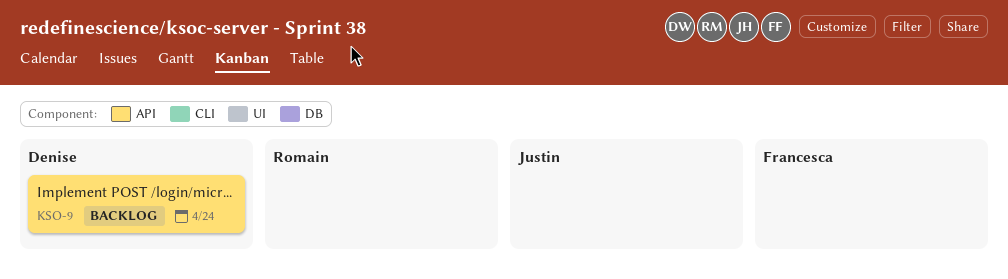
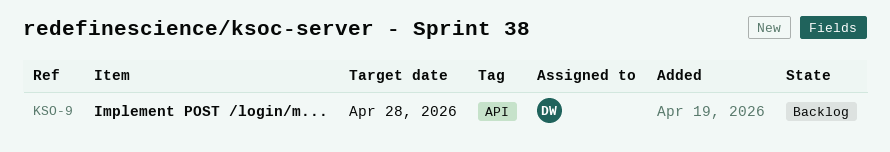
KSO-9, due: Apr 24 -> Apr 28

